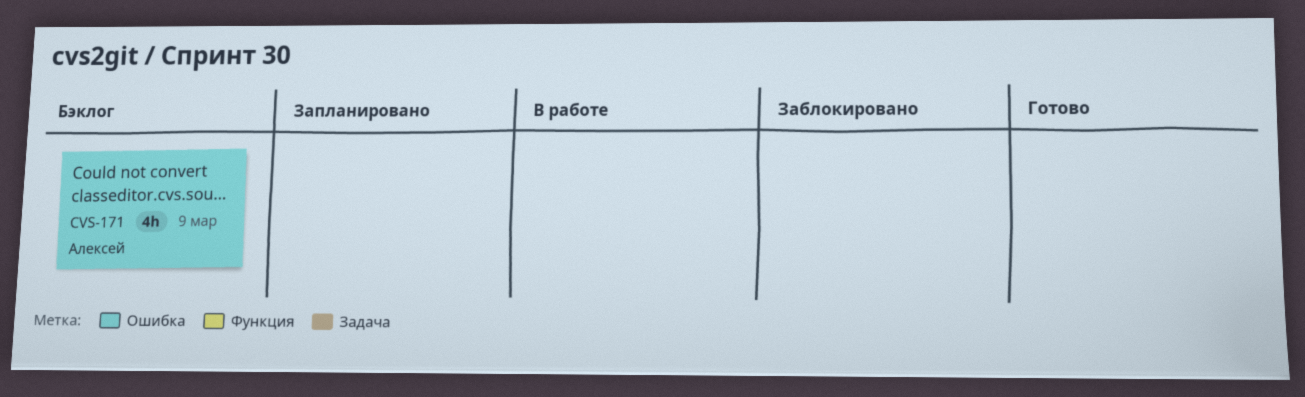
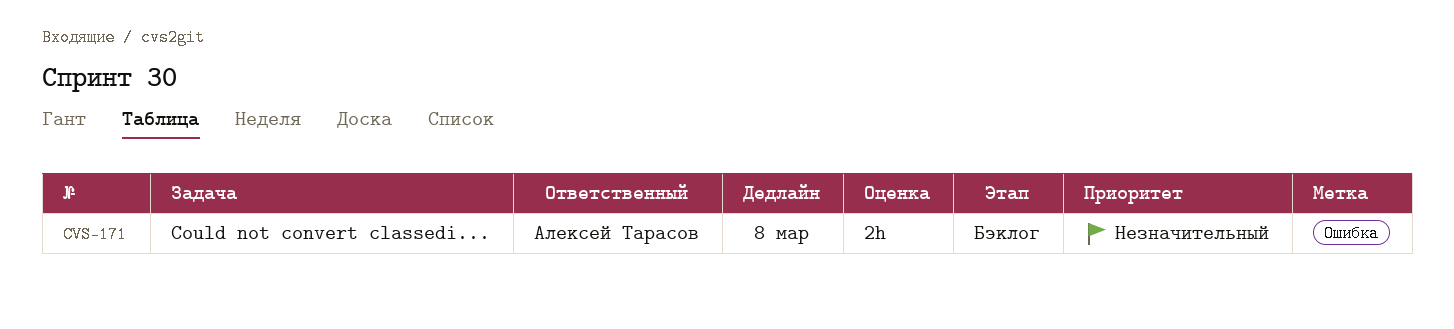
CVS-171, estimate: 4h -> 2h
CVS-171, due: Mar 9 -> Mar 8

